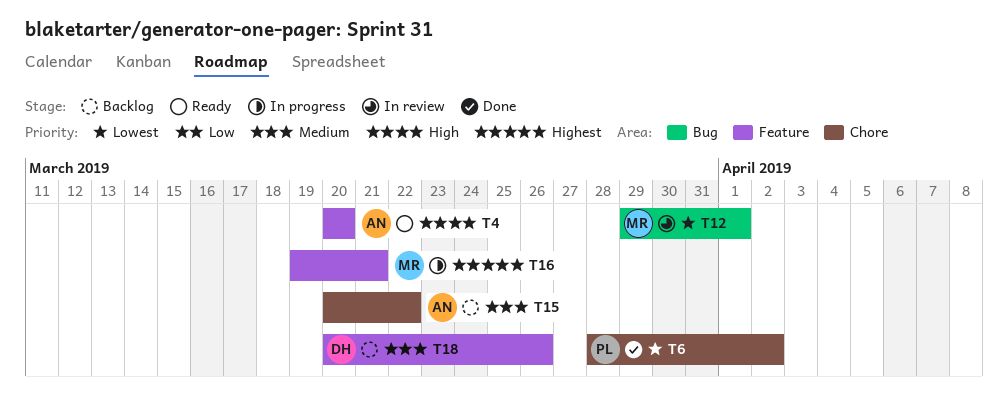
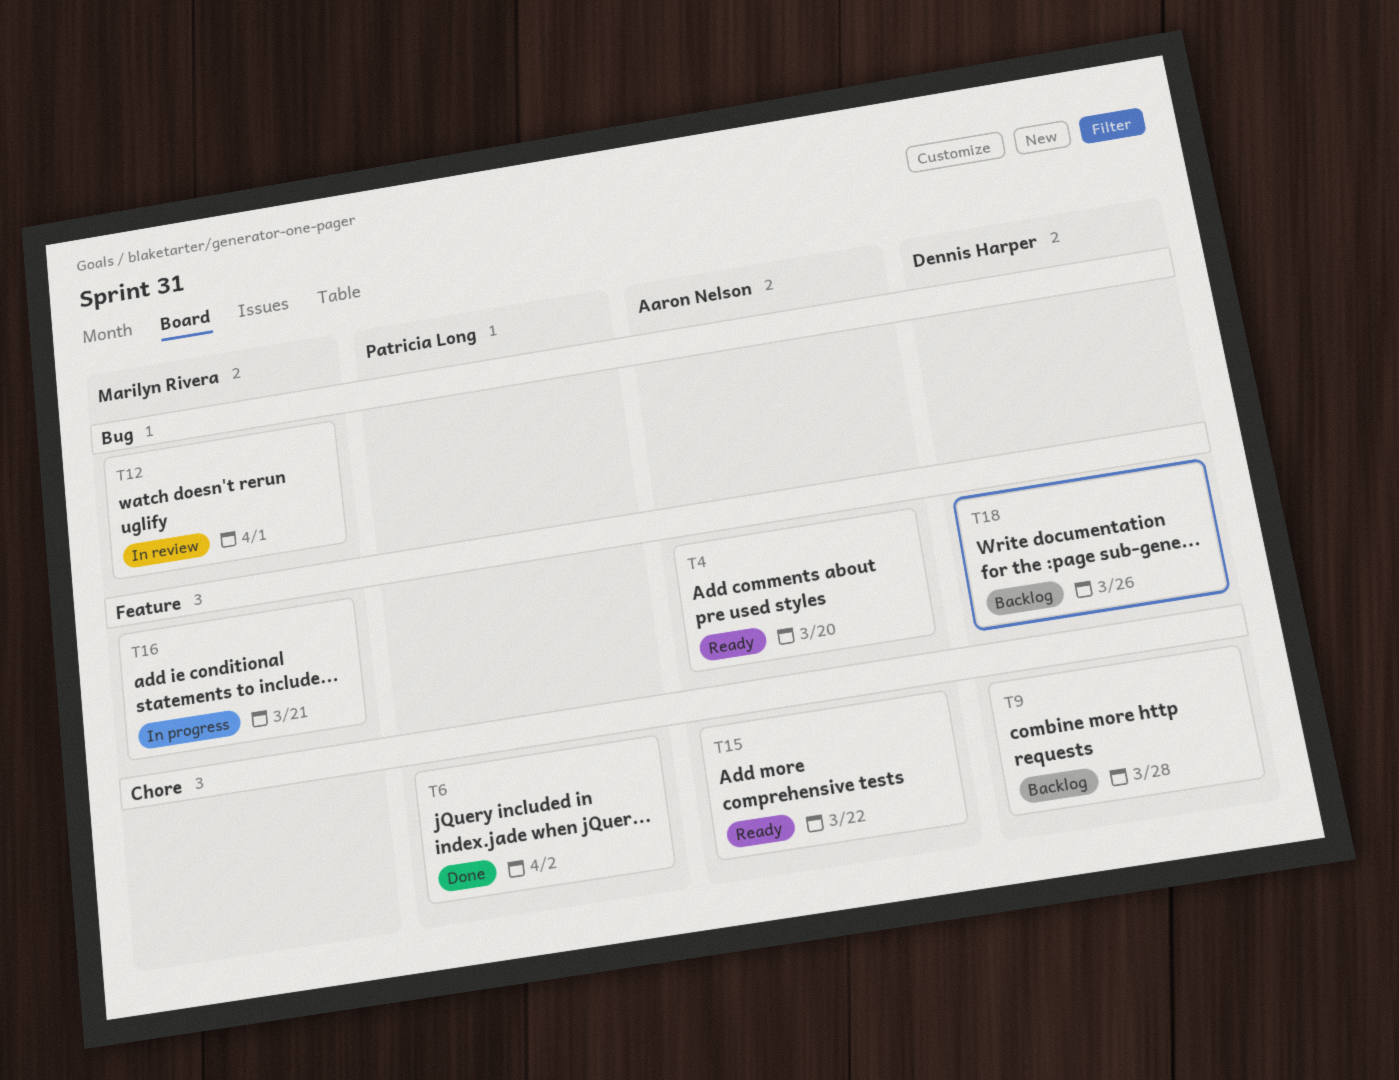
T9: none -> present
T15, status: Backlog -> Ready

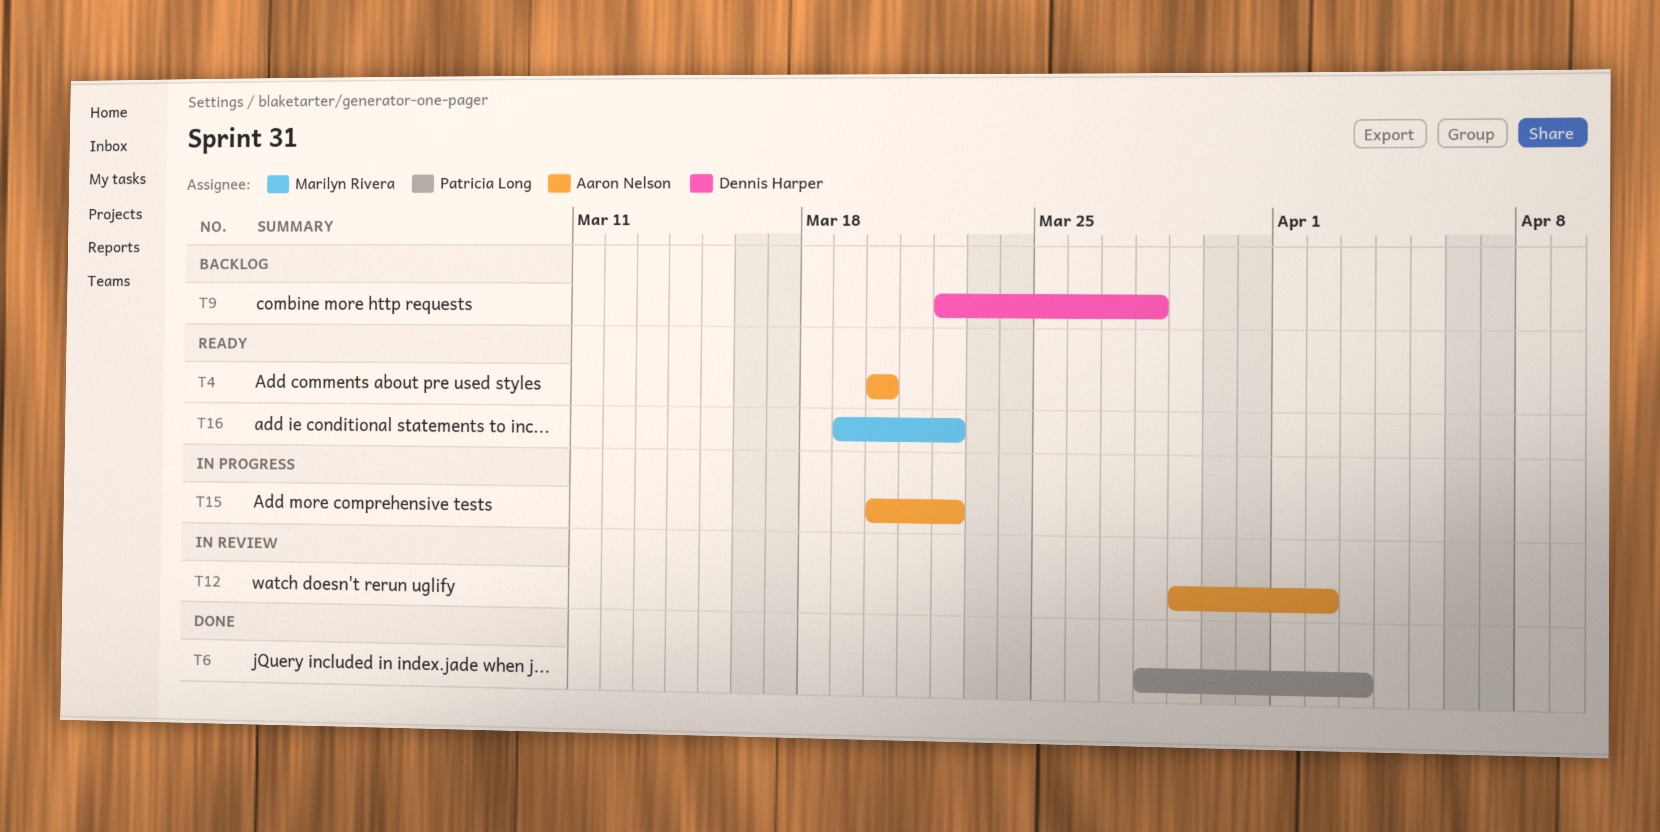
T6, due: Apr 2 -> Apr 3
T12, owner: Marilyn Rivera -> Aaron Nelson
T12, due: Apr 1 -> Apr 2
T15, status: Ready -> In progress
T16, status: In progress -> Ready
T16, due: Mar 21 -> Mar 22
T18: present -> none

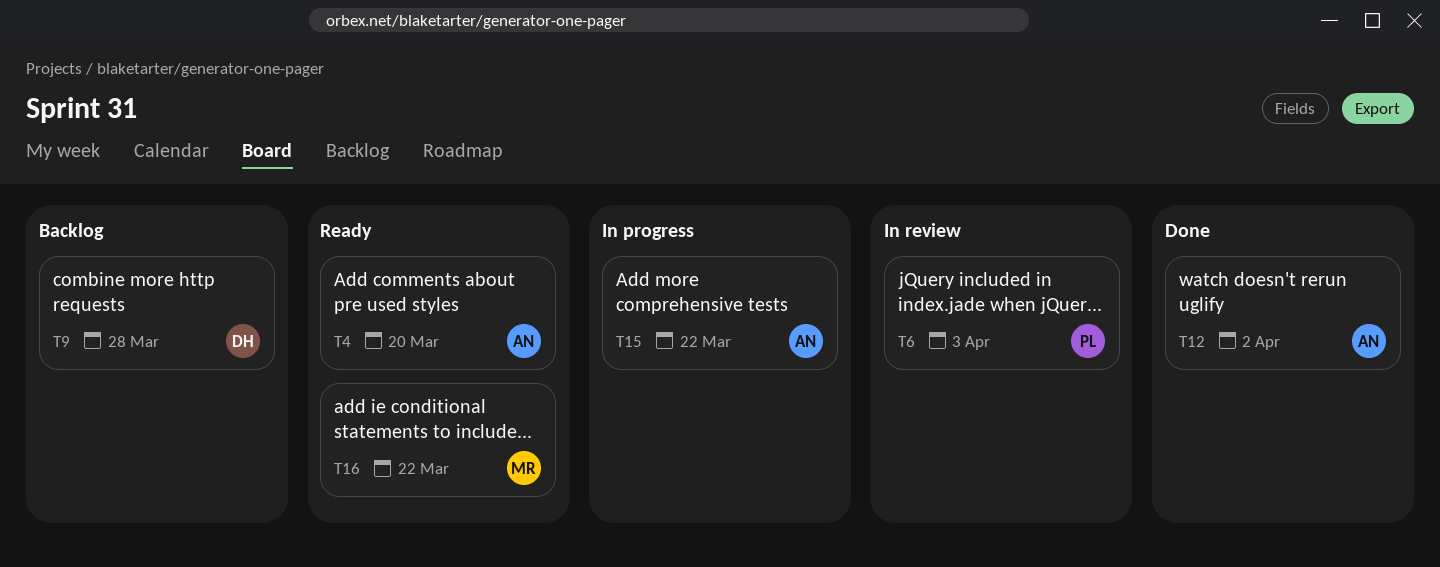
T6, status: Done -> In review
T12, status: In review -> Done

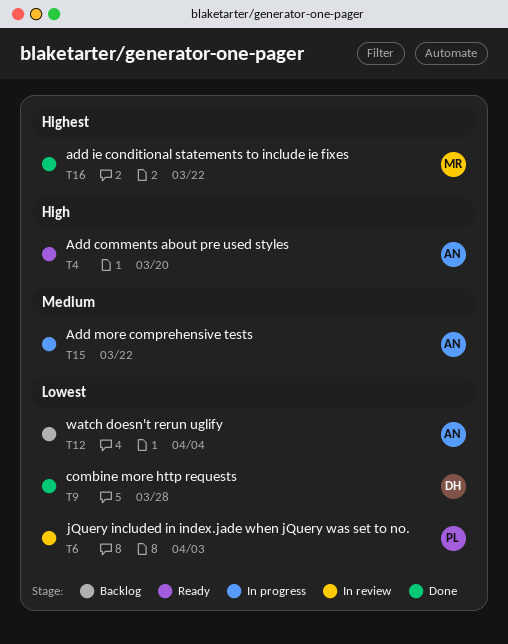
T9, status: Backlog -> Done
T12, status: Done -> Backlog
T12, due: Apr 2 -> Apr 4
T16, status: Ready -> Done

